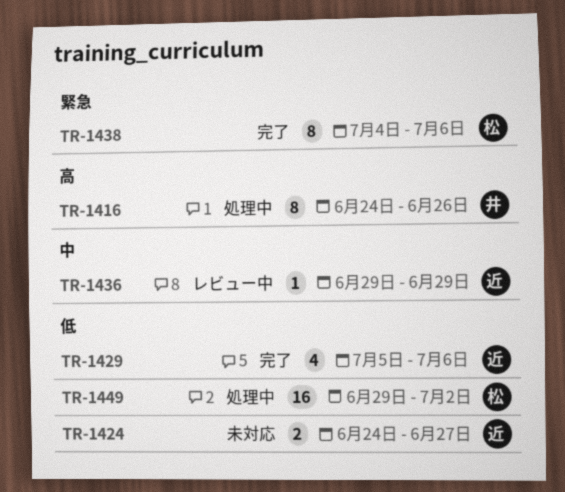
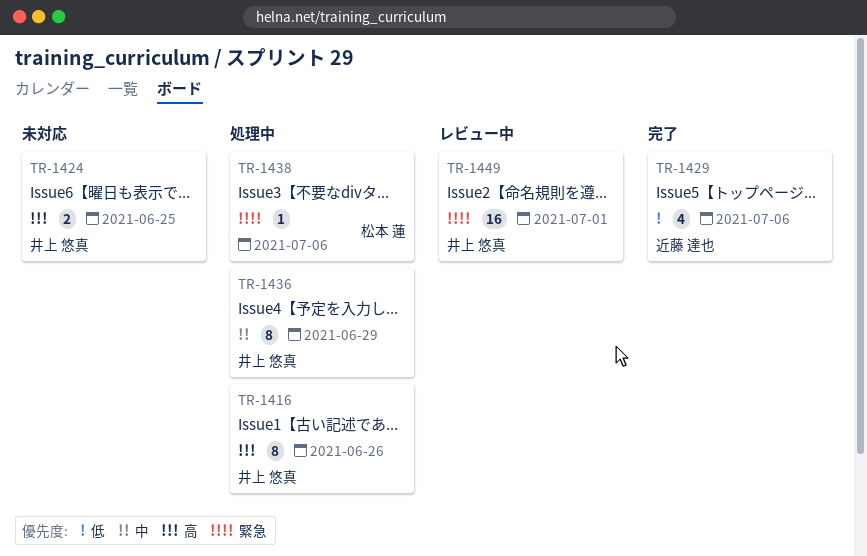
TR-1424, owner: 近藤 達也 -> 井上 悠真
TR-1424, priority: 低 -> 高
TR-1424, due: Jun 27 -> Jun 25
TR-1436, status: レビュー中 -> 処理中
TR-1436, owner: 近藤 達也 -> 井上 悠真
TR-1436, estimate: 1 -> 8
TR-1438, status: 完了 -> 処理中
TR-1438, estimate: 8 -> 1
TR-1449, status: 処理中 -> レビュー中
TR-1449, owner: 松本 蓮 -> 井上 悠真
TR-1449, priority: 低 -> 緊急
TR-1449, due: Jul 2 -> Jul 1

